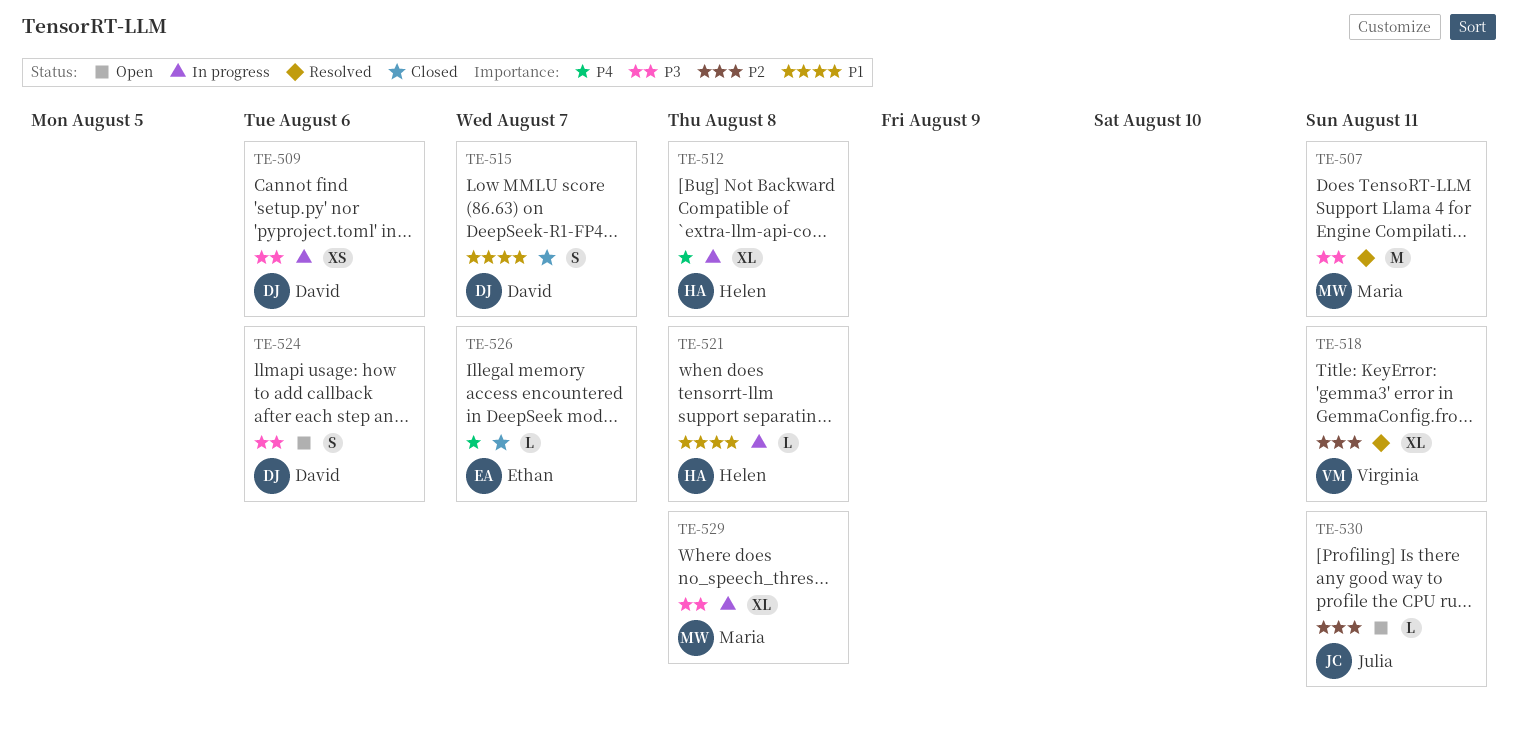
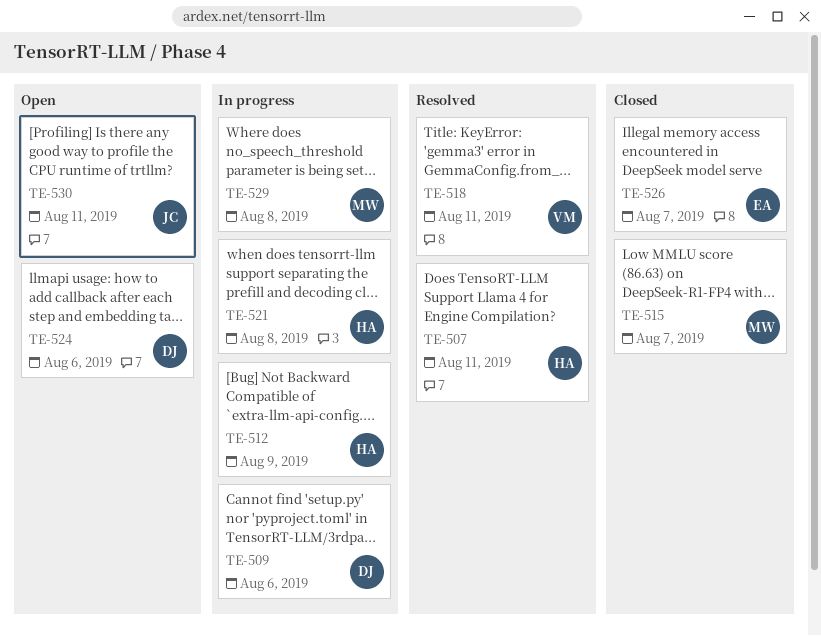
TE-507, owner: Maria -> Helen
TE-512, due: Aug 8 -> Aug 9
TE-515, owner: David -> Maria

